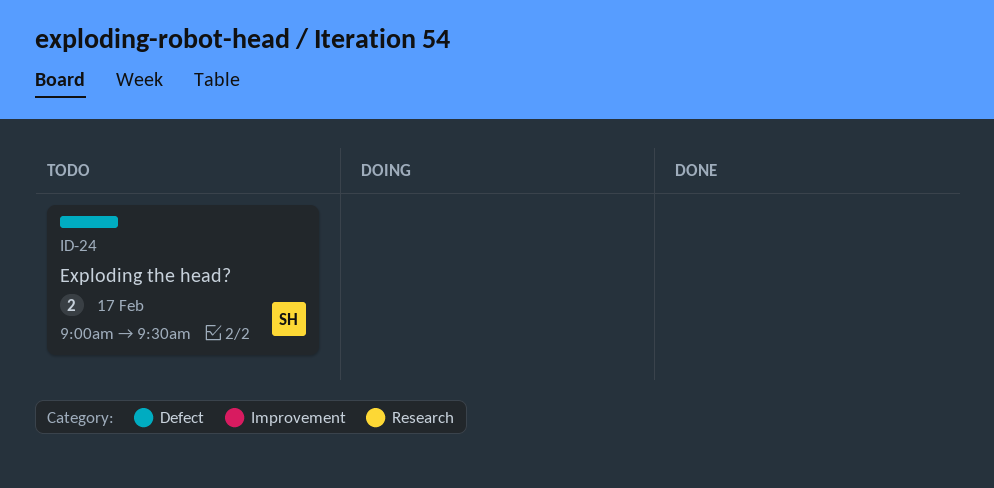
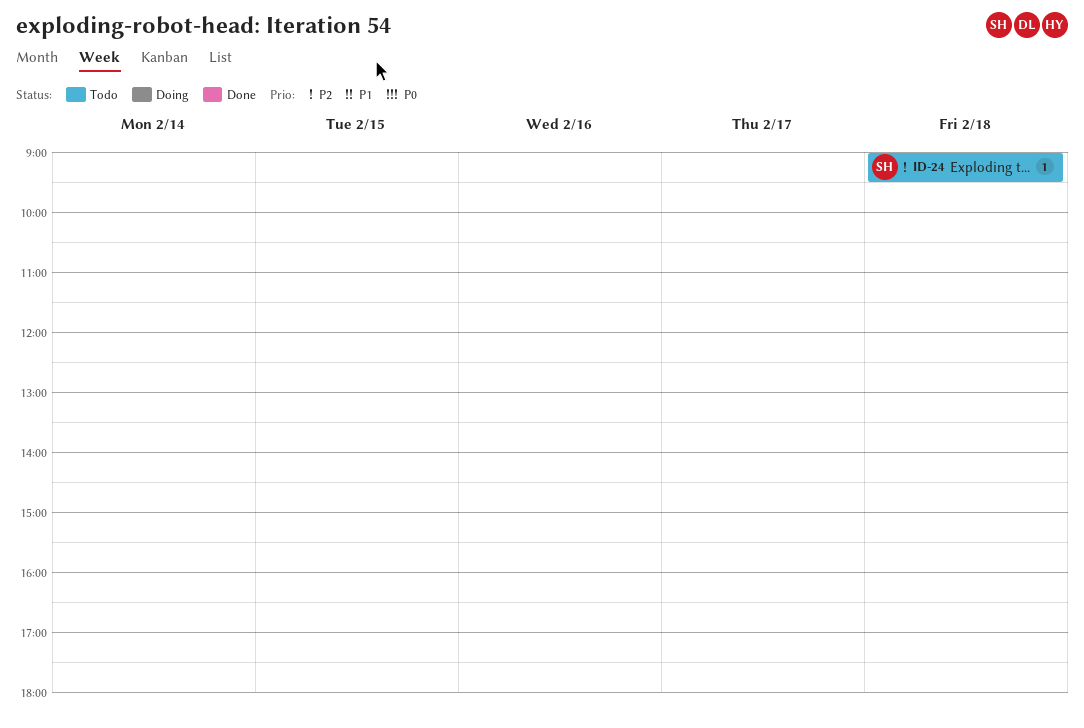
ID-24, estimate: 2 -> 1
ID-24, day: Feb 17 -> Feb 18

